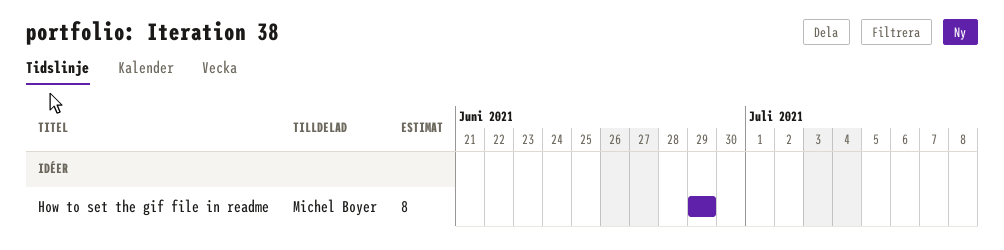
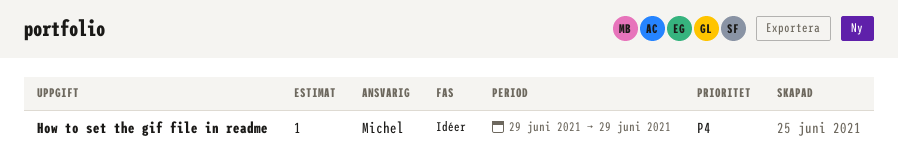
How to set the gif file in readme, estimate: 8 -> 1

